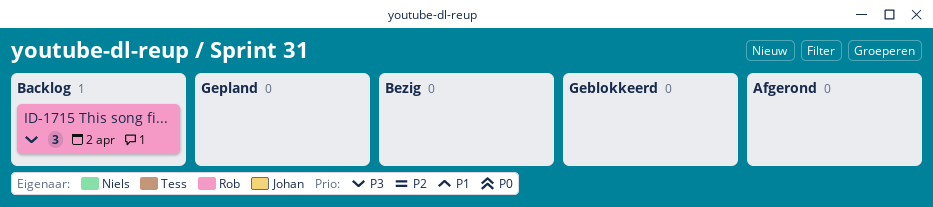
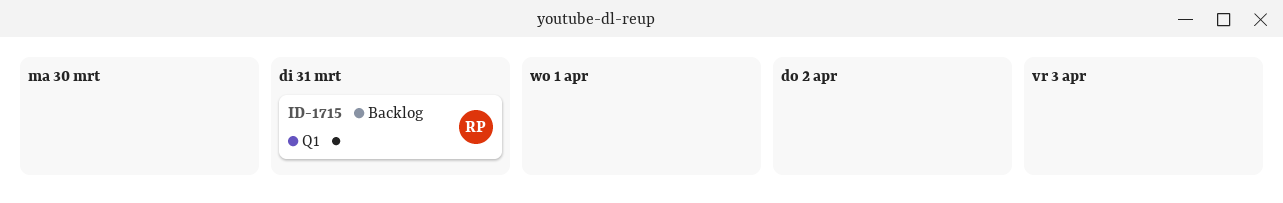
ID-1715, estimate: 3 -> 1
ID-1715, due: Apr 2 -> Mar 31

